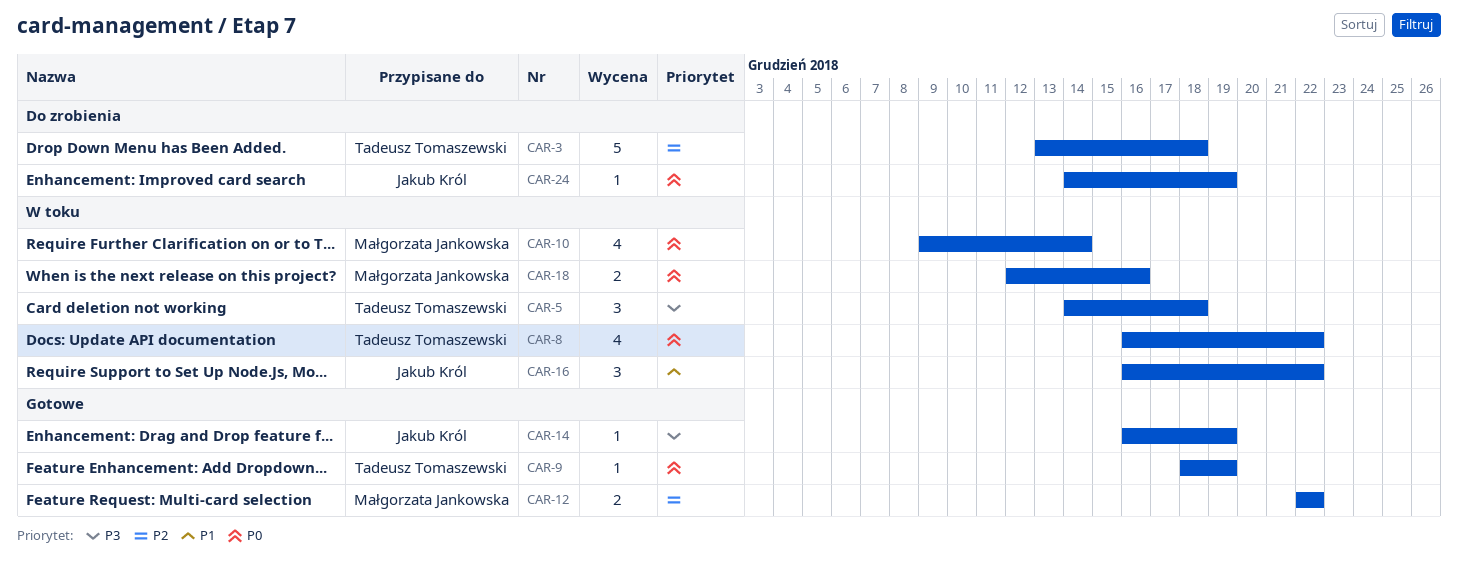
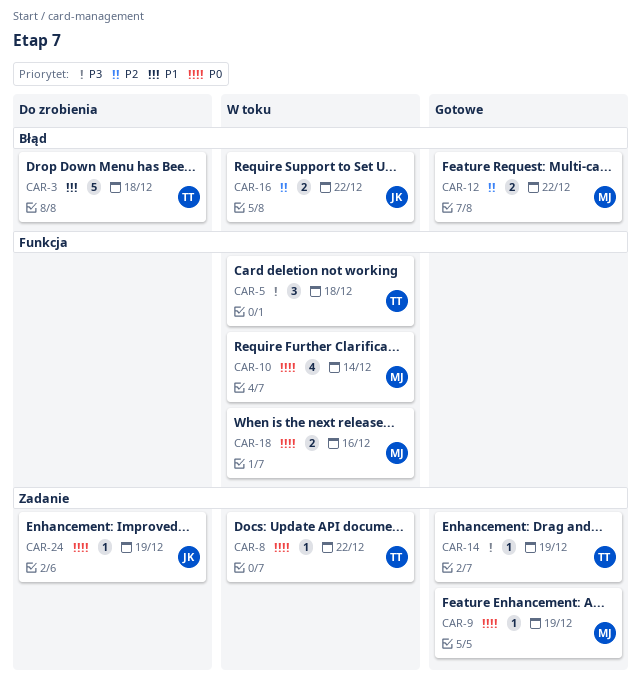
CAR-3, priority: P2 -> P1
CAR-8, estimate: 4 -> 1
CAR-9, owner: Tadeusz Tomaszewski -> Małgorzata Jankowska
CAR-14, owner: Jakub Król -> Tadeusz Tomaszewski
CAR-16, priority: P1 -> P2
CAR-16, estimate: 3 -> 2

